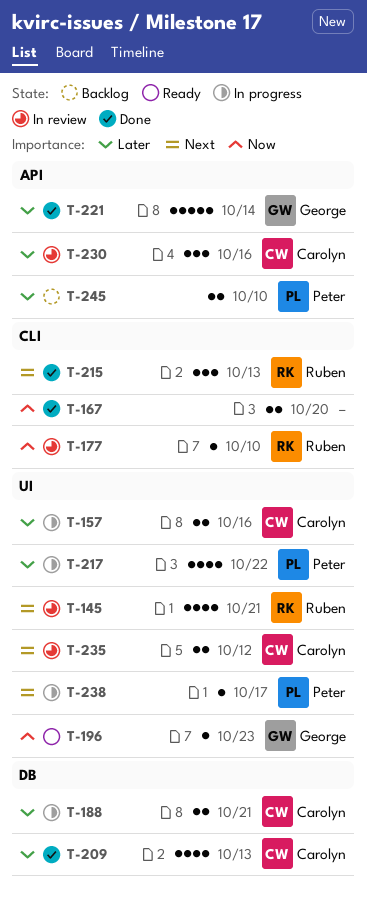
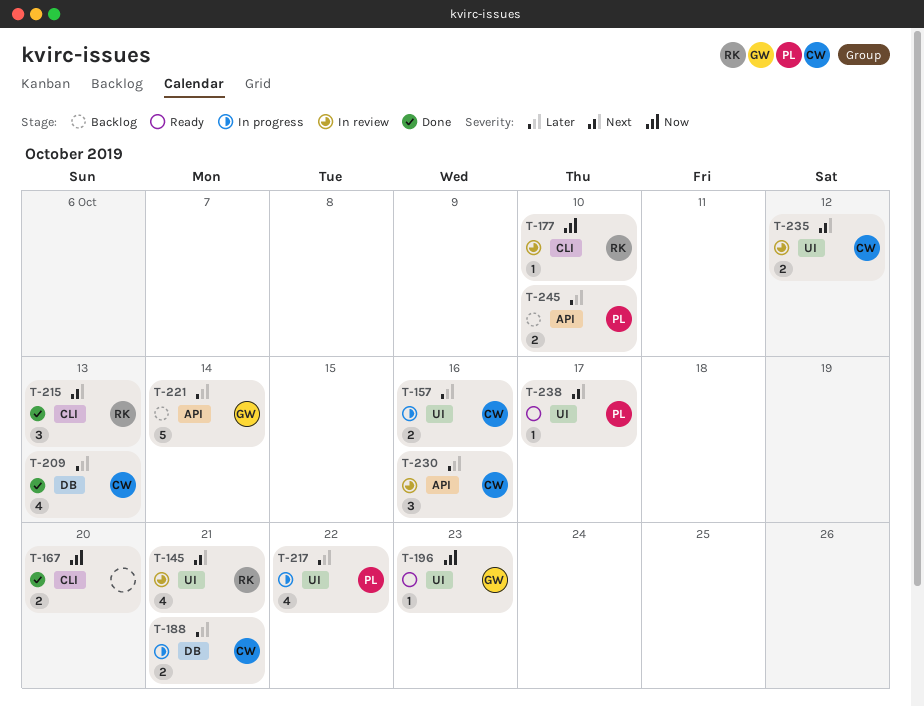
T-221, status: Done -> Backlog
T-238, status: In progress -> Ready

